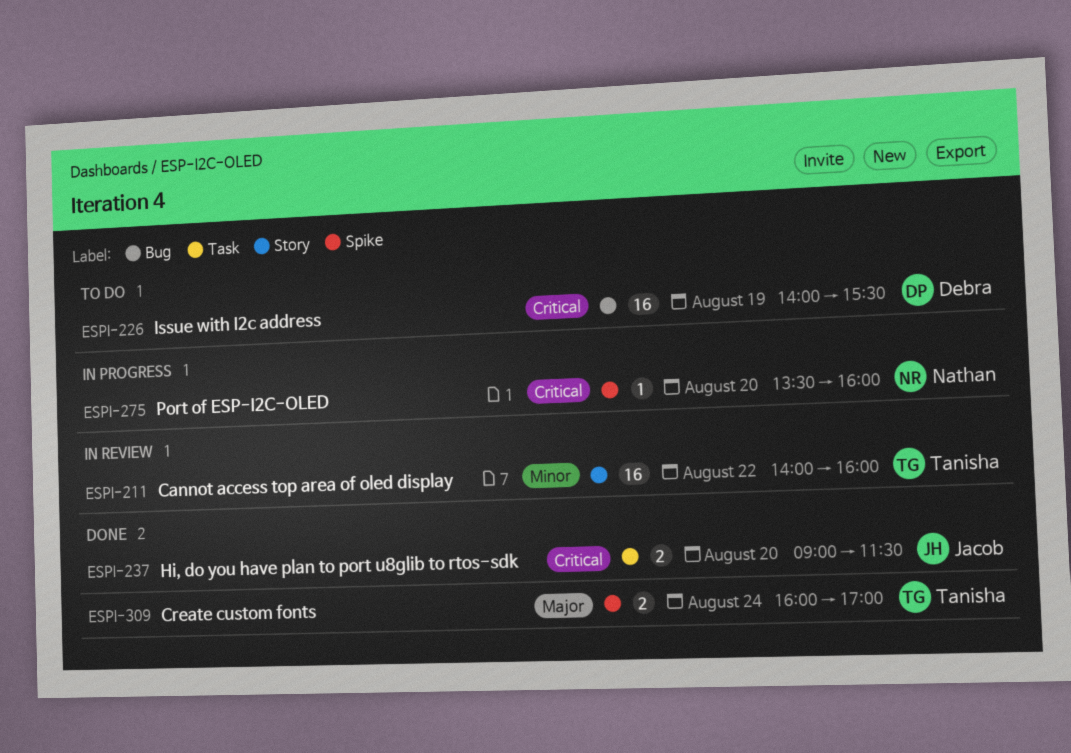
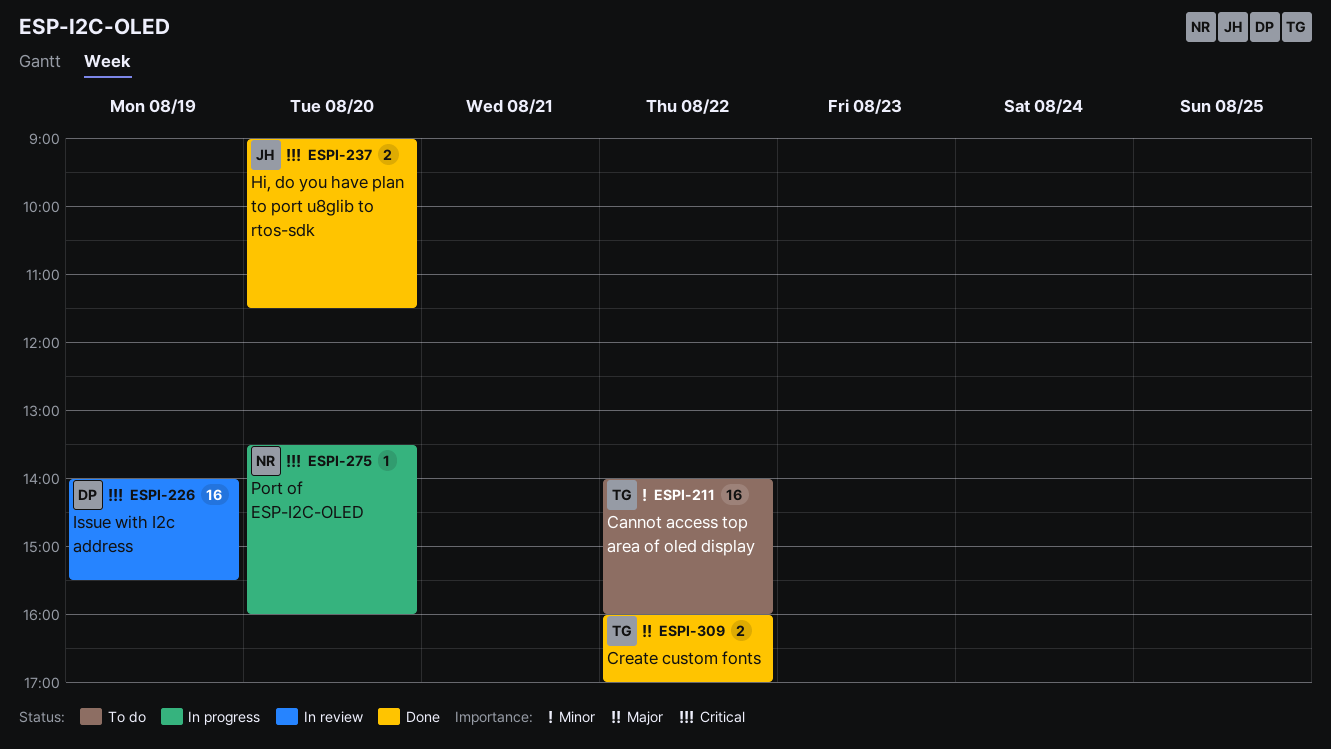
ESPI-211, status: In review -> To do
ESPI-226, status: To do -> In review
ESPI-309, day: Aug 24 -> Aug 22

